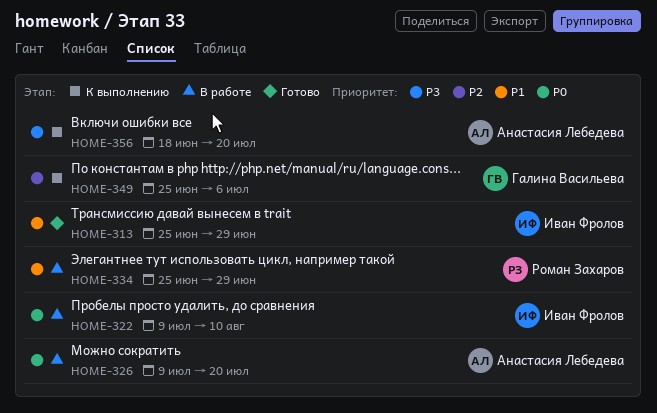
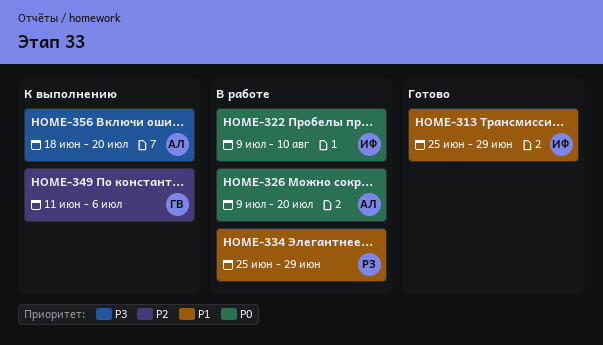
HOME-349, start: Jun 25 -> Jun 11

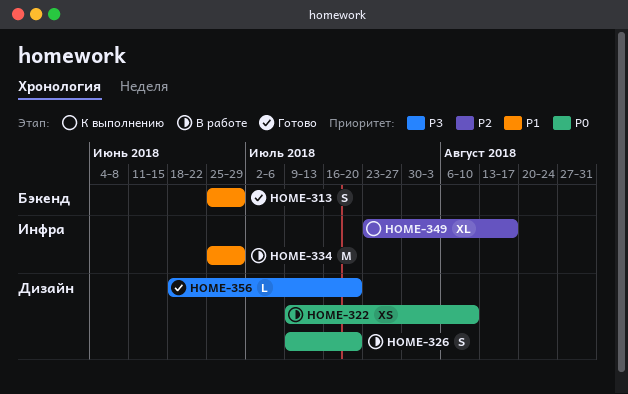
HOME-349, start: Jun 11 -> Jul 23
HOME-349, due: Jul 6 -> Aug 17
HOME-356, status: К выполнению -> Готово

